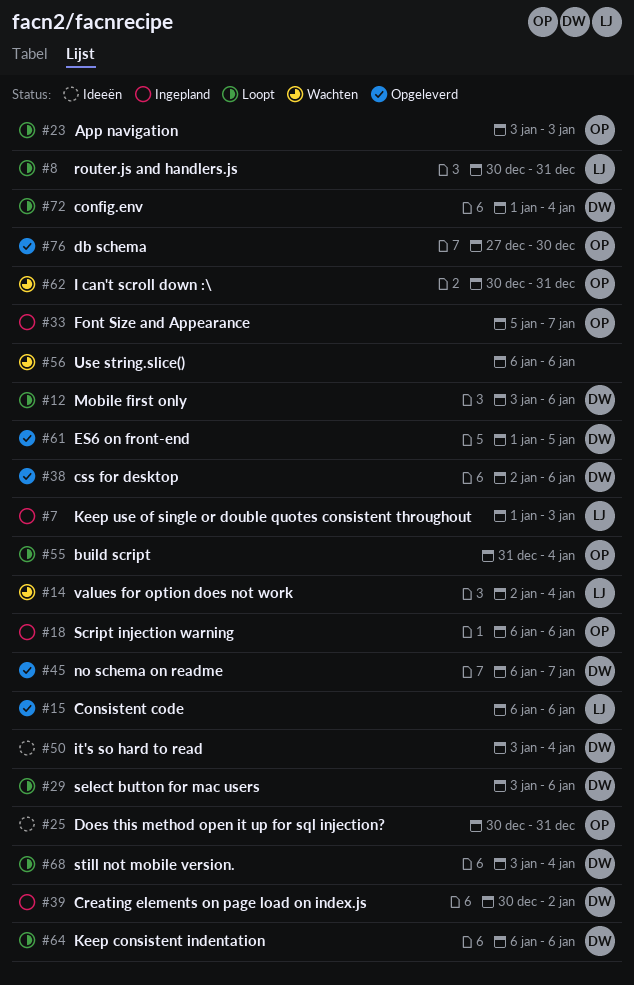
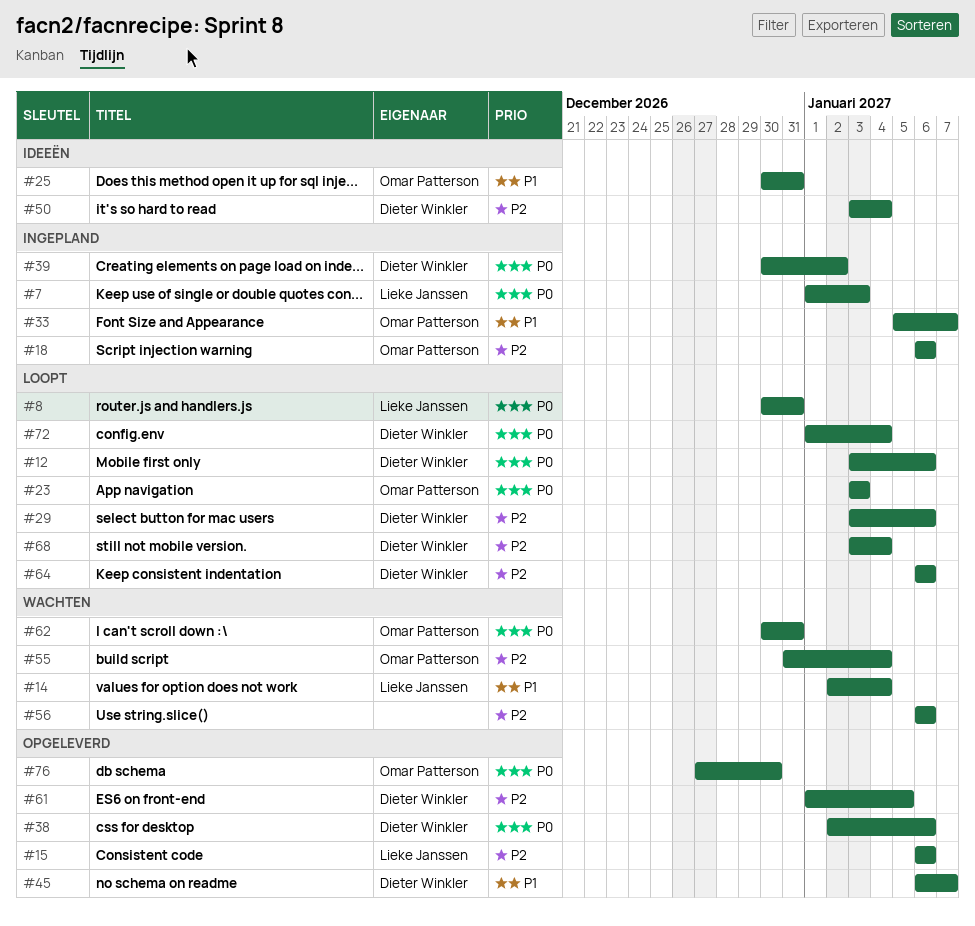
#55, status: Loopt -> Wachten

